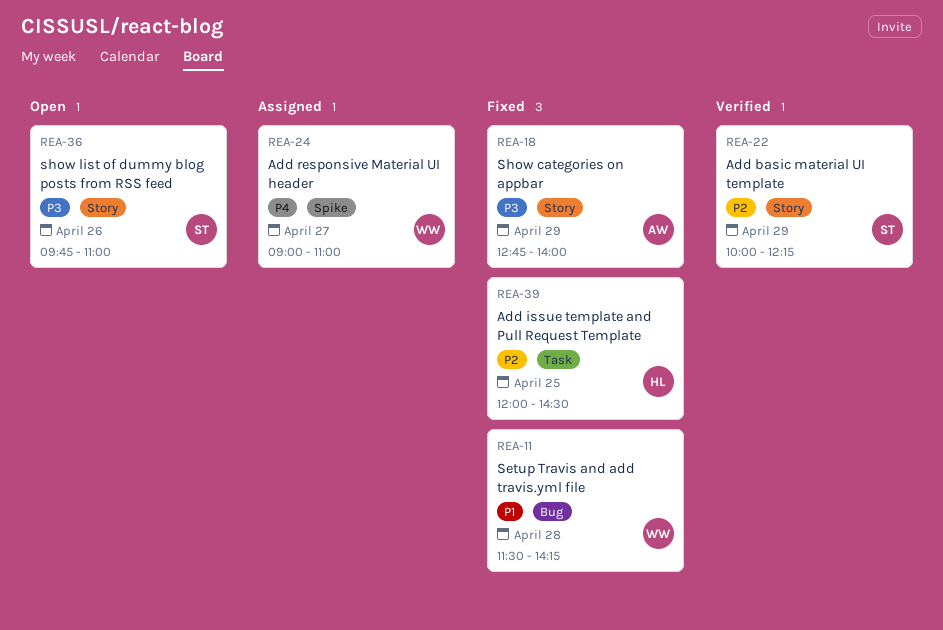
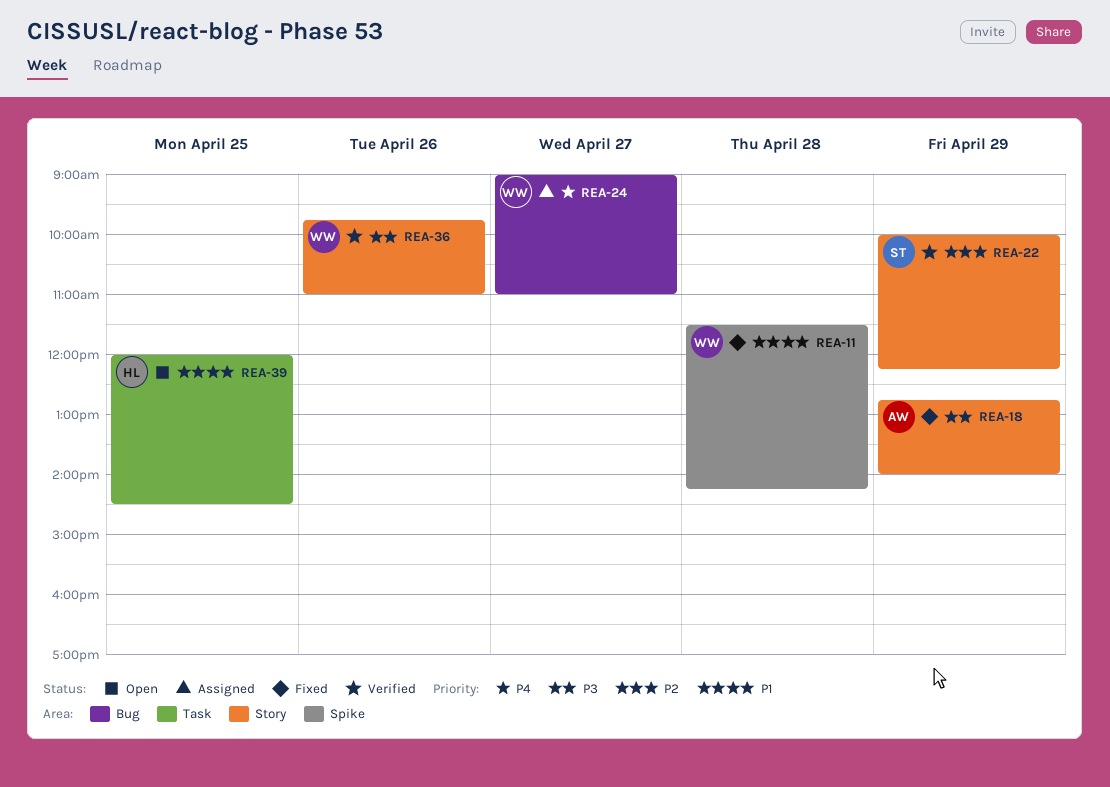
REA-11, label: Bug -> Spike
REA-24, label: Spike -> Bug
REA-36, status: Open -> Verified
REA-36, owner: ST -> WW
REA-39, status: Fixed -> Open
REA-39, priority: P2 -> P1

